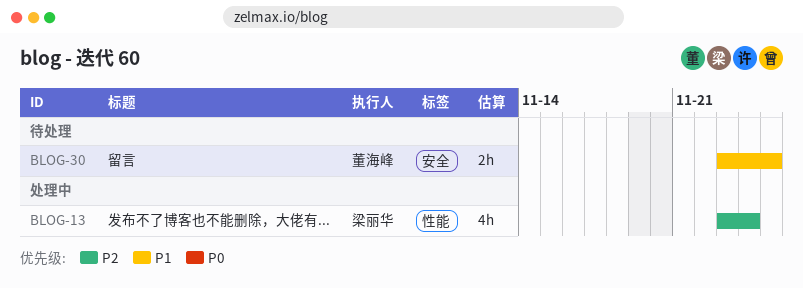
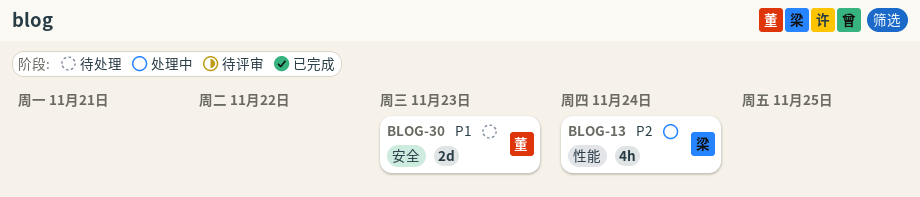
BLOG-30, estimate: 2h -> 2d
BLOG-30, due: Nov 25 -> Nov 23

